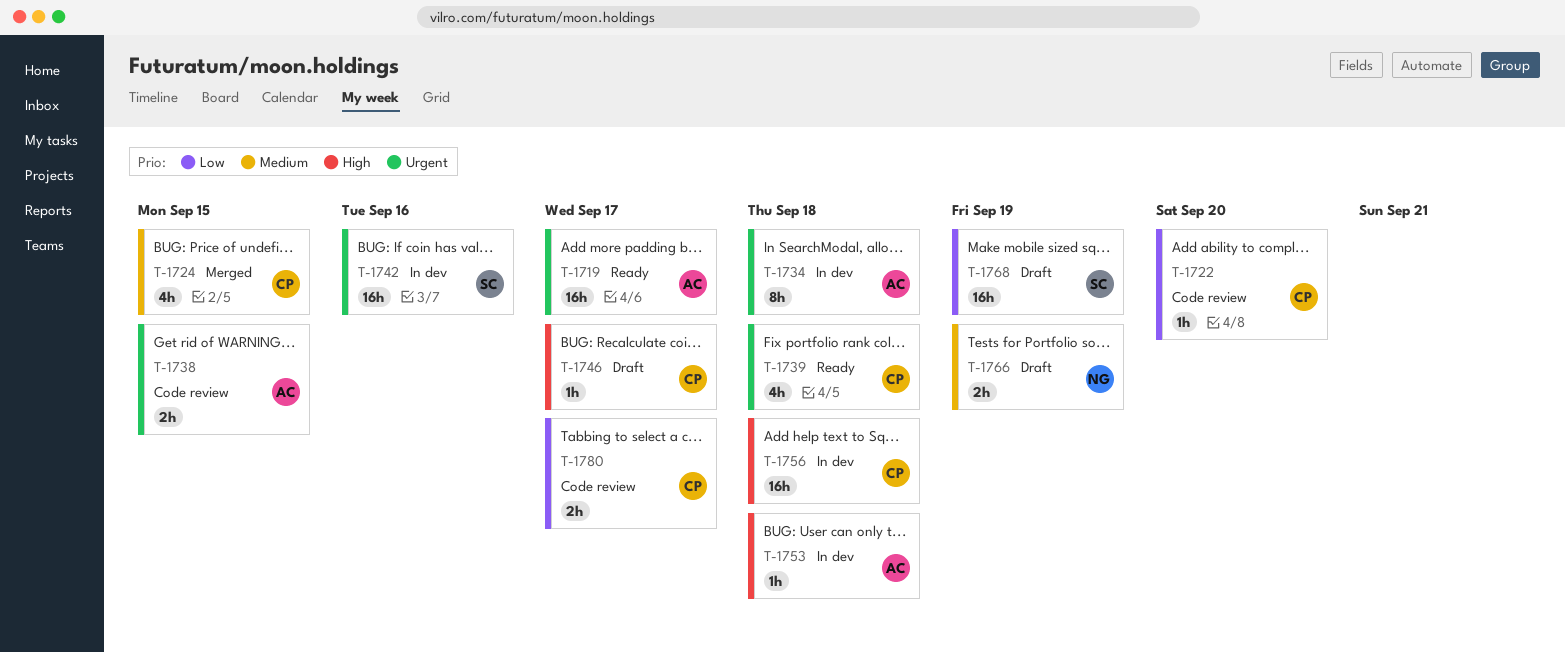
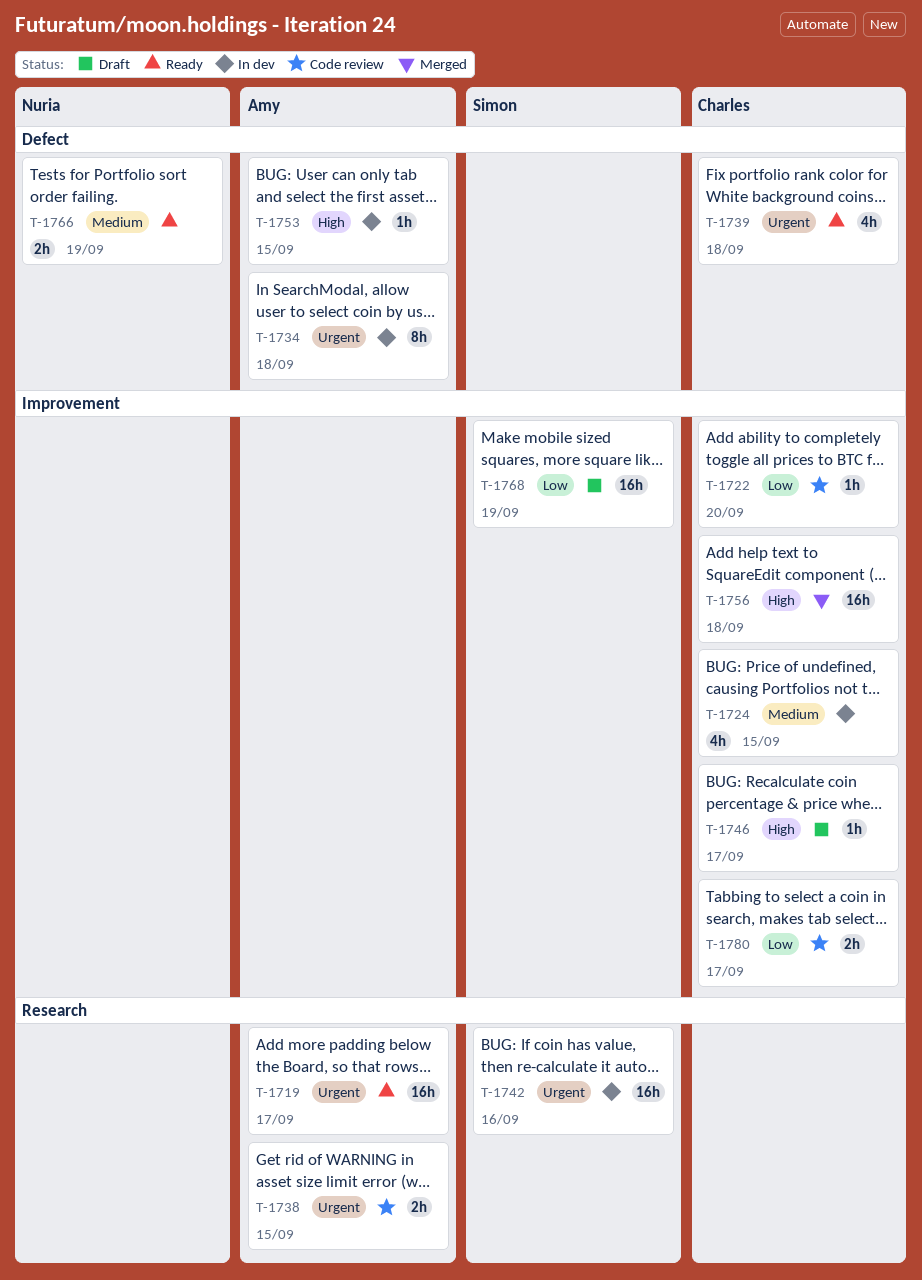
T-1724, status: Merged -> In dev
T-1753, due: Sep 18 -> Sep 15
T-1756, status: In dev -> Merged
T-1766, status: Draft -> Ready

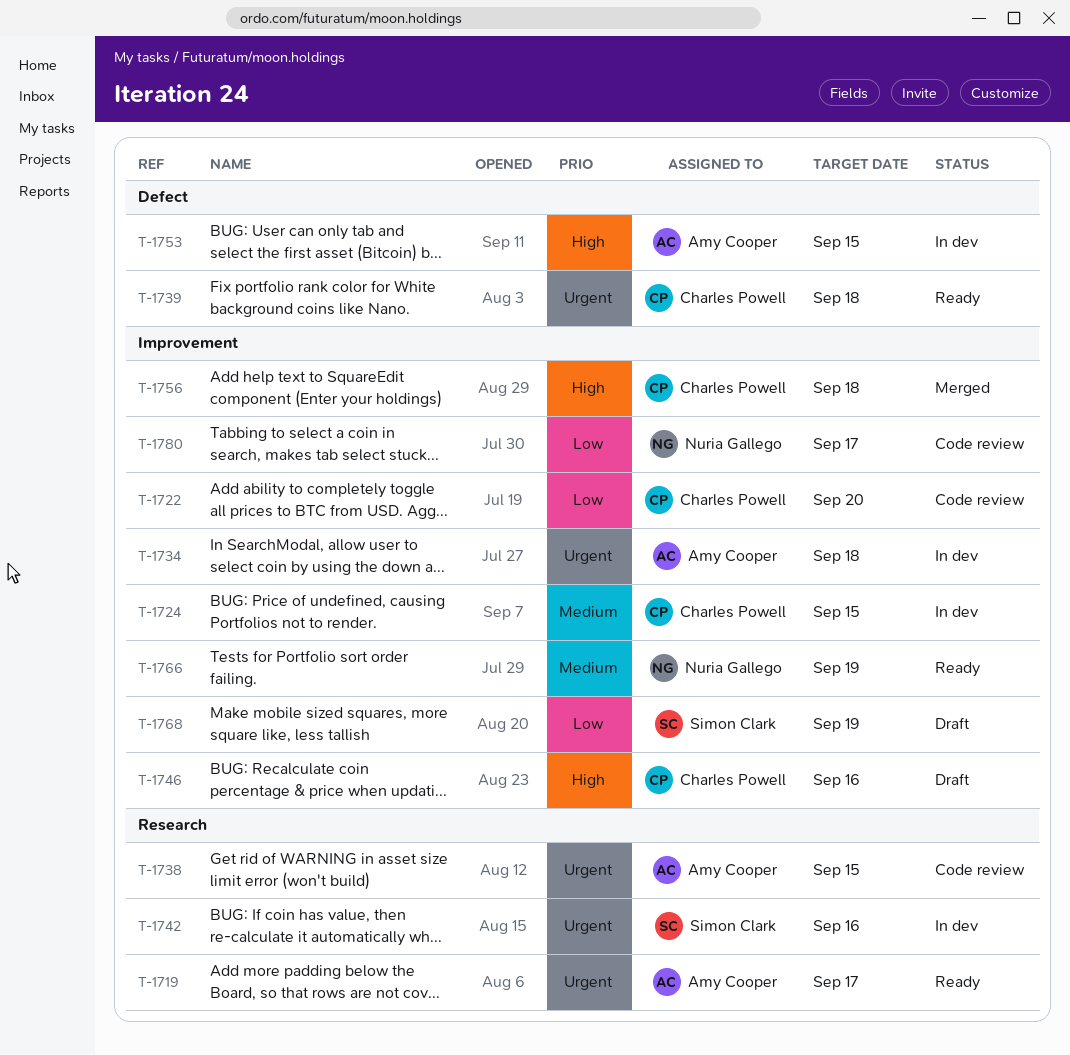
T-1734, label: Defect -> Improvement
T-1746, due: Sep 17 -> Sep 16
T-1766, label: Defect -> Improvement
T-1780, owner: Charles Powell -> Nuria Gallego

